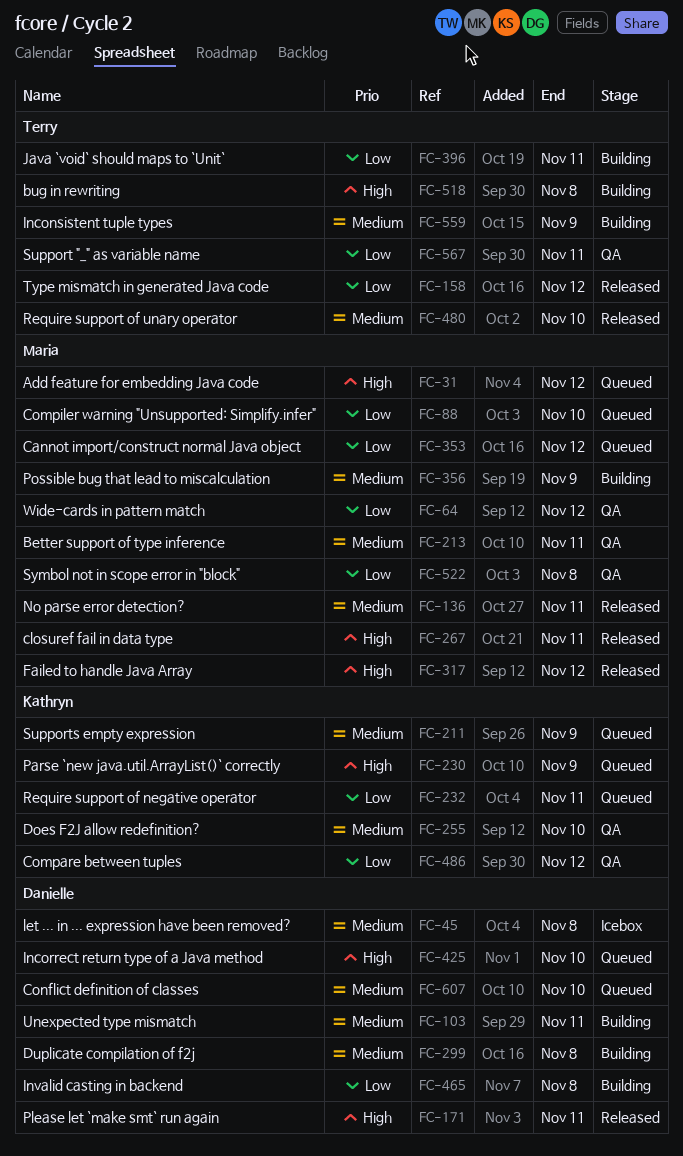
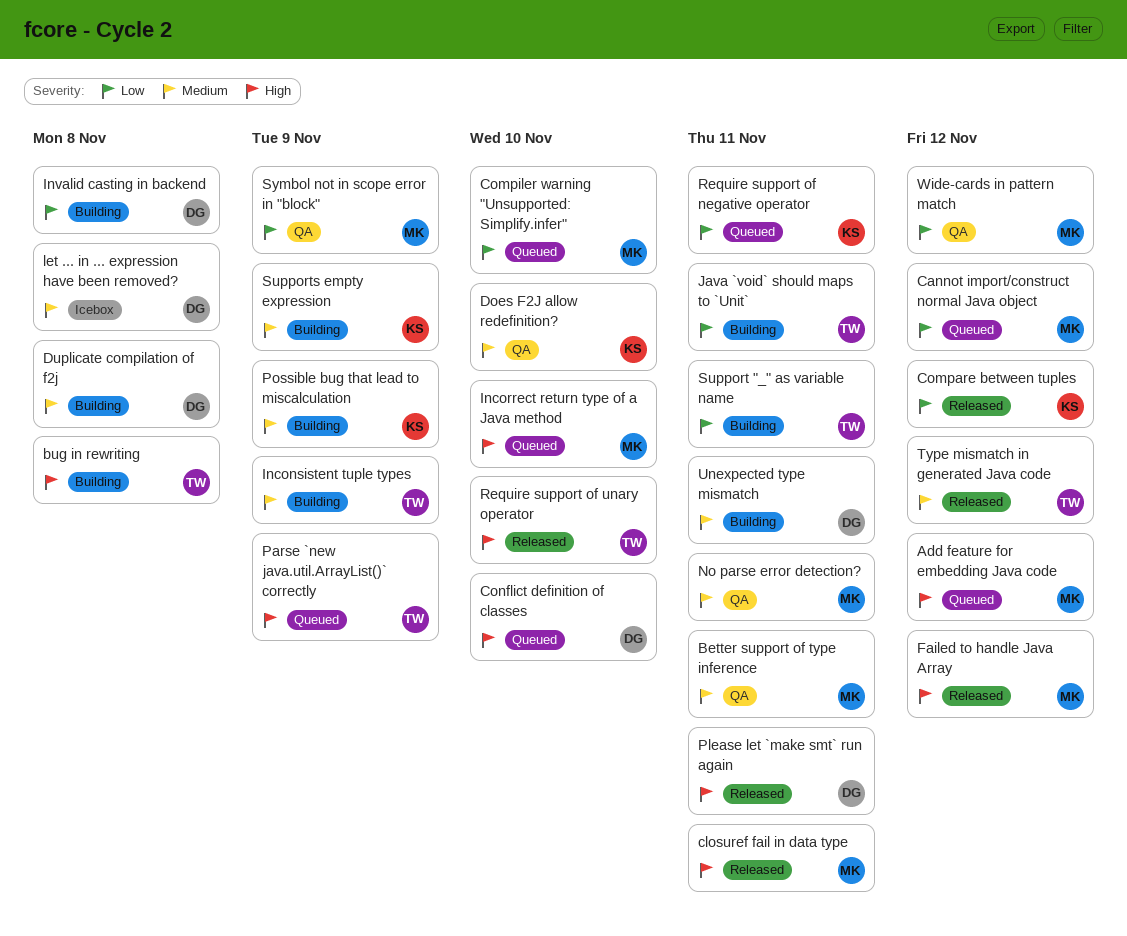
Compare between tuples, status: QA -> Released
Conflict definition of classes, priority: Medium -> High
Incorrect return type of a Java method, owner: Danielle -> Maria
No parse error detection?, status: Released -> QA
Parse `new java.util.ArrayList()` correctly, owner: Kathryn -> Terry
Possible bug that lead to miscalculation, owner: Maria -> Kathryn
Require support of unary operator, priority: Medium -> High
Support "_" as variable name, status: QA -> Building
Supports empty expression, status: Queued -> Building
Symbol not in scope error in "block", due: Nov 8 -> Nov 9
Type mismatch in generated Java code, priority: Low -> Medium

